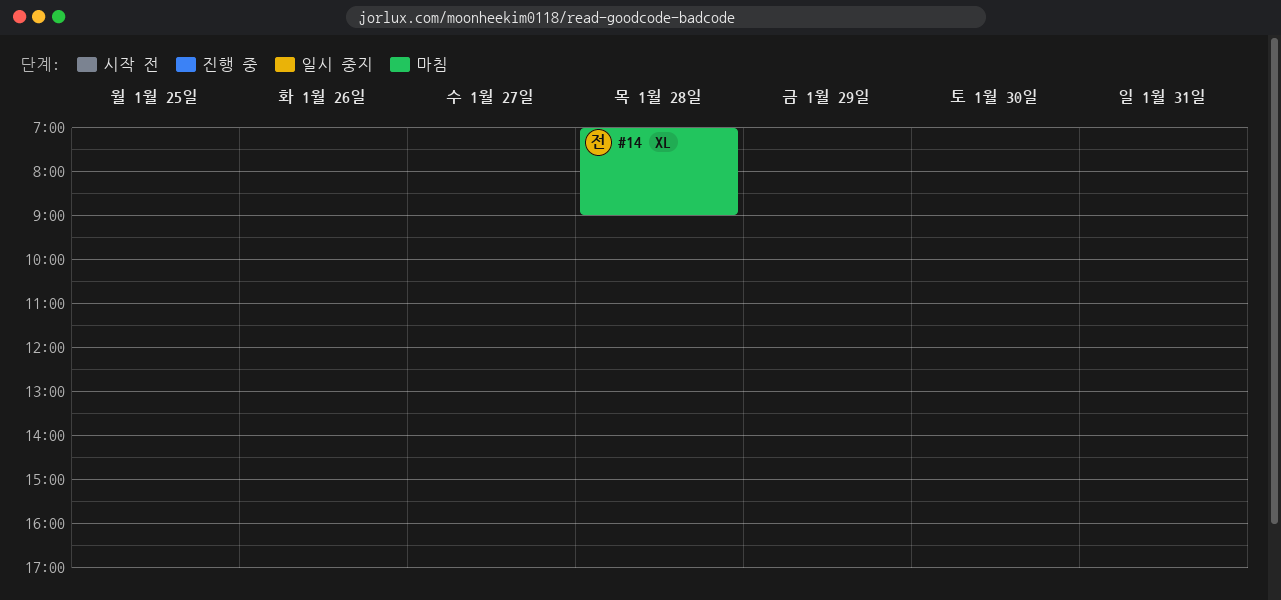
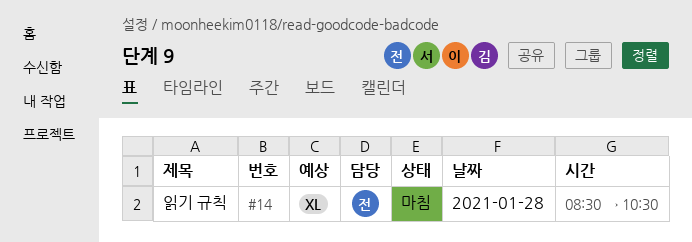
#14, begins: 07:00 -> 08:30
#14, ends: 09:00 -> 10:30

